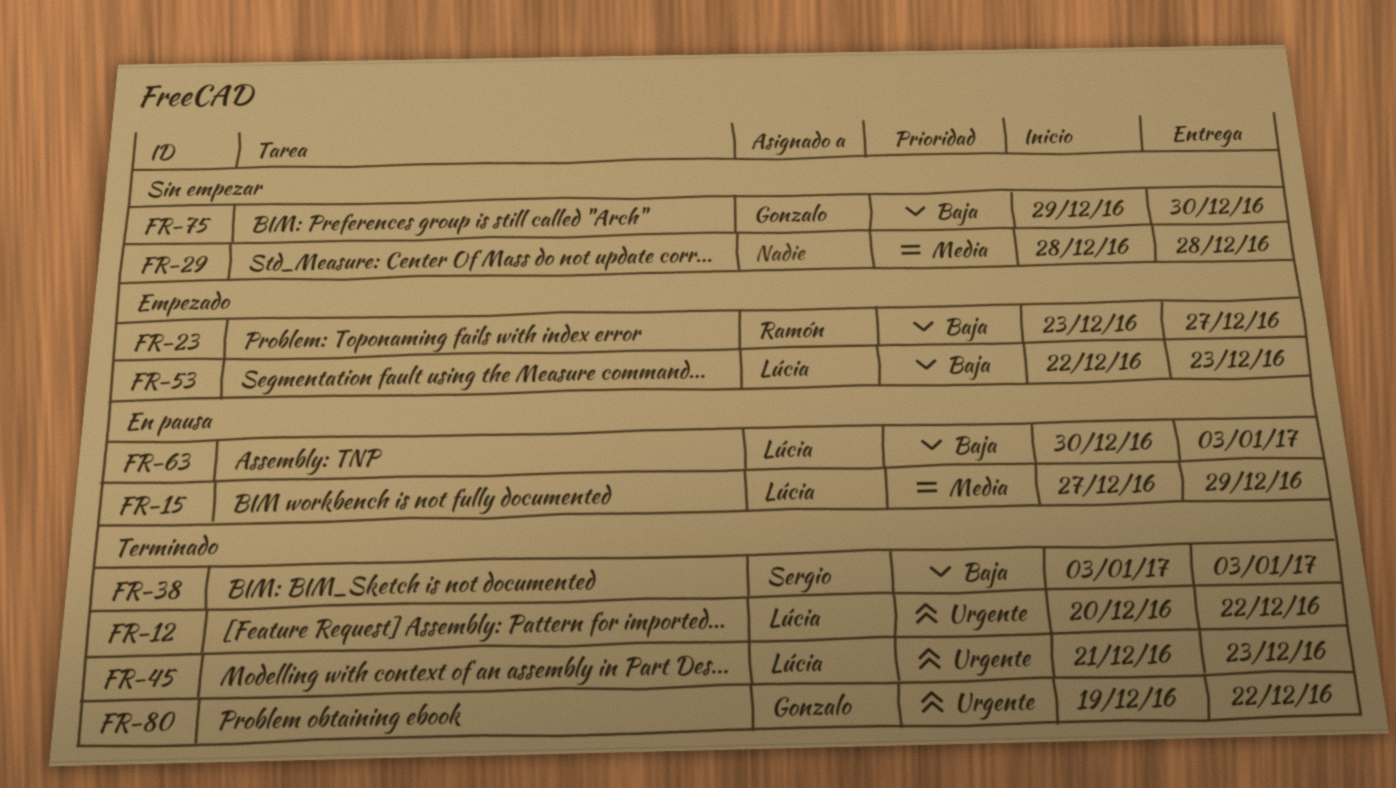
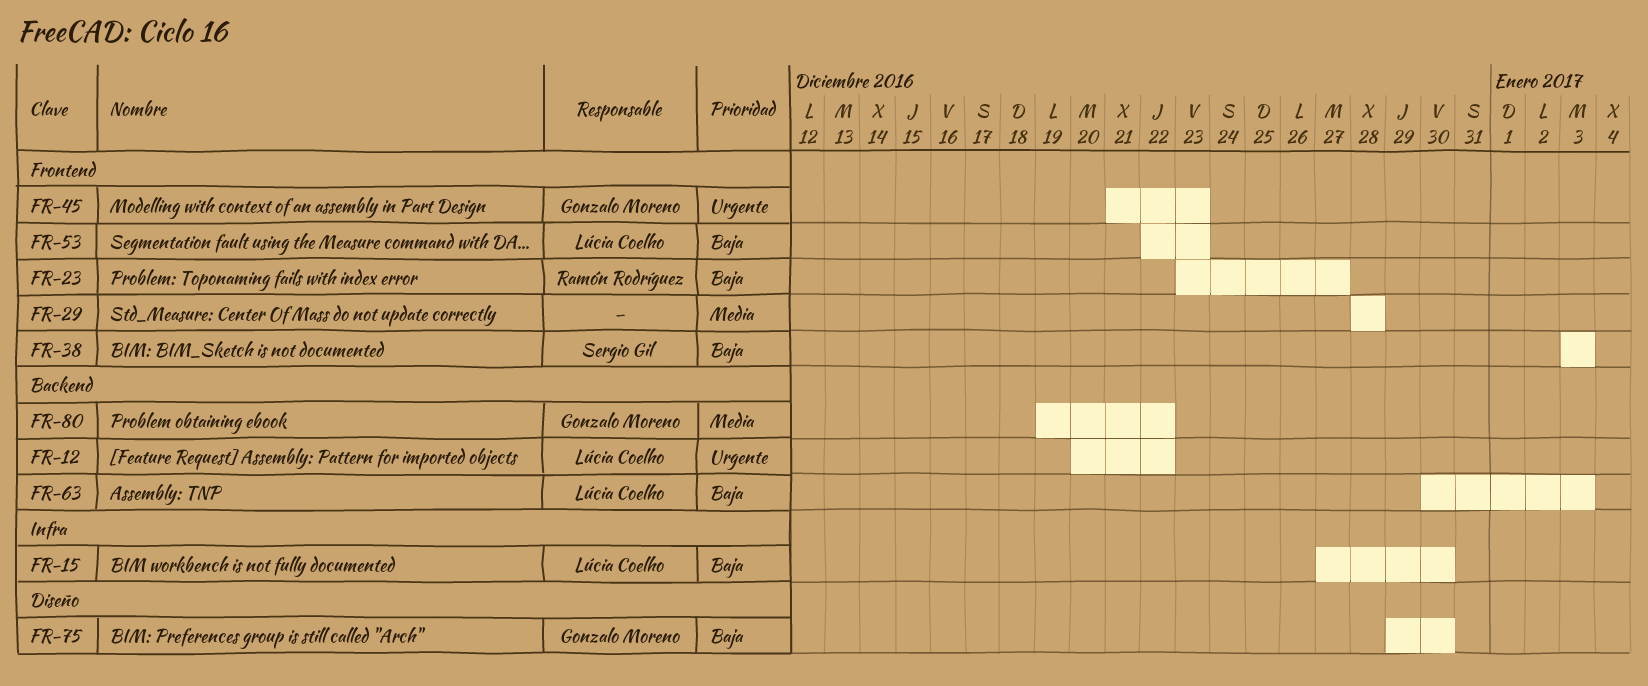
FR-15, priority: Media -> Baja
FR-15, due: Dec 29 -> Dec 30
FR-45, owner: Lúcia Coelho -> Gonzalo Moreno
FR-80, priority: Urgente -> Media

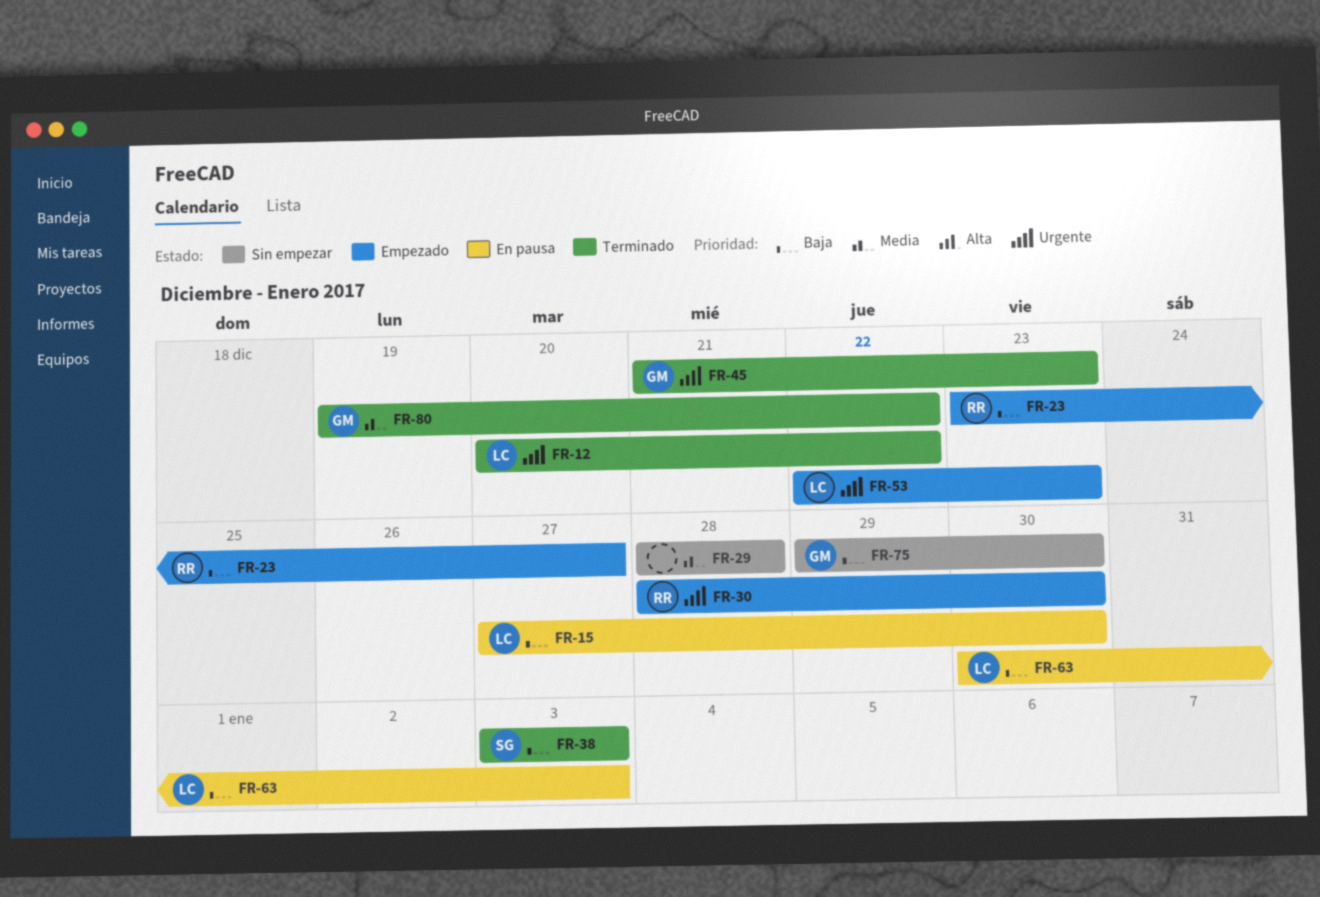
FR-30: none -> present
FR-53, priority: Baja -> Urgente

